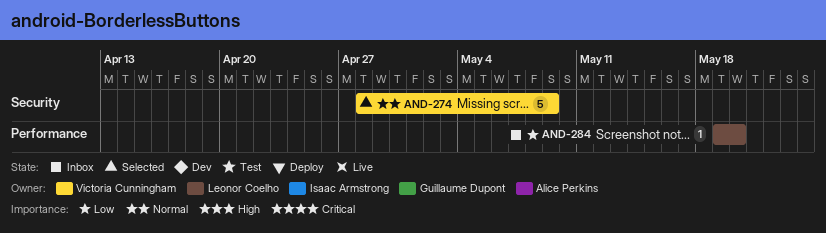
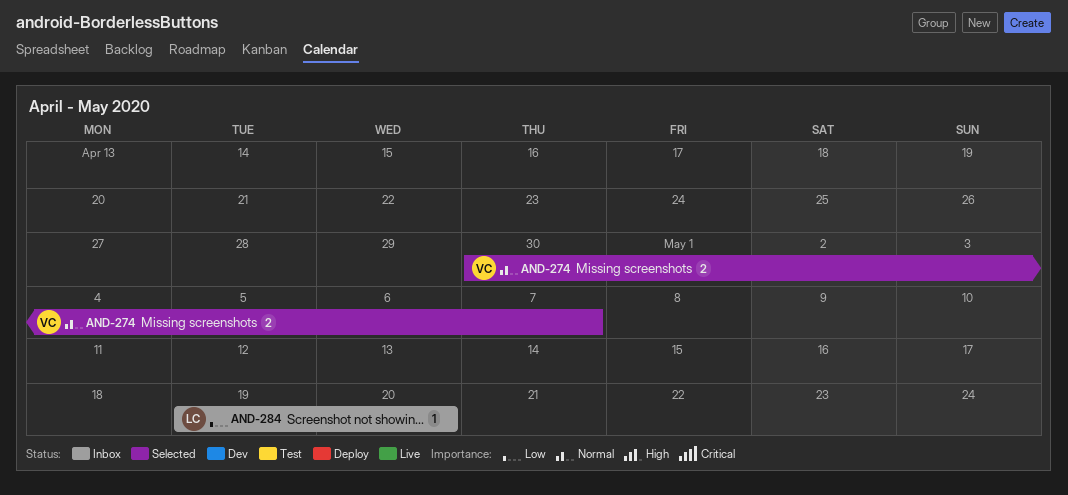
AND-274, estimate: 5 -> 2
AND-274, start: Apr 28 -> Apr 30
AND-274, due: May 9 -> May 7

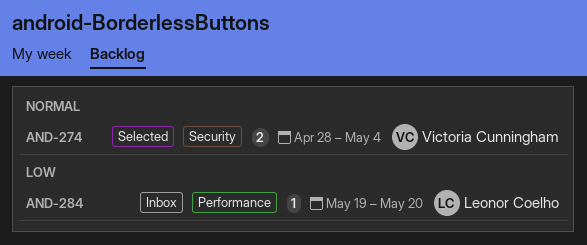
AND-274, start: Apr 30 -> Apr 28
AND-274, due: May 7 -> May 4

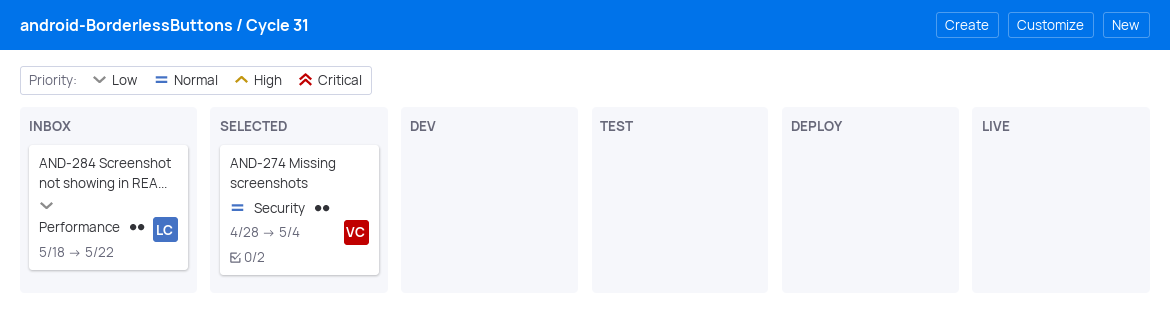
AND-284, estimate: 1 -> 2
AND-284, start: May 19 -> May 18
AND-284, due: May 20 -> May 22

